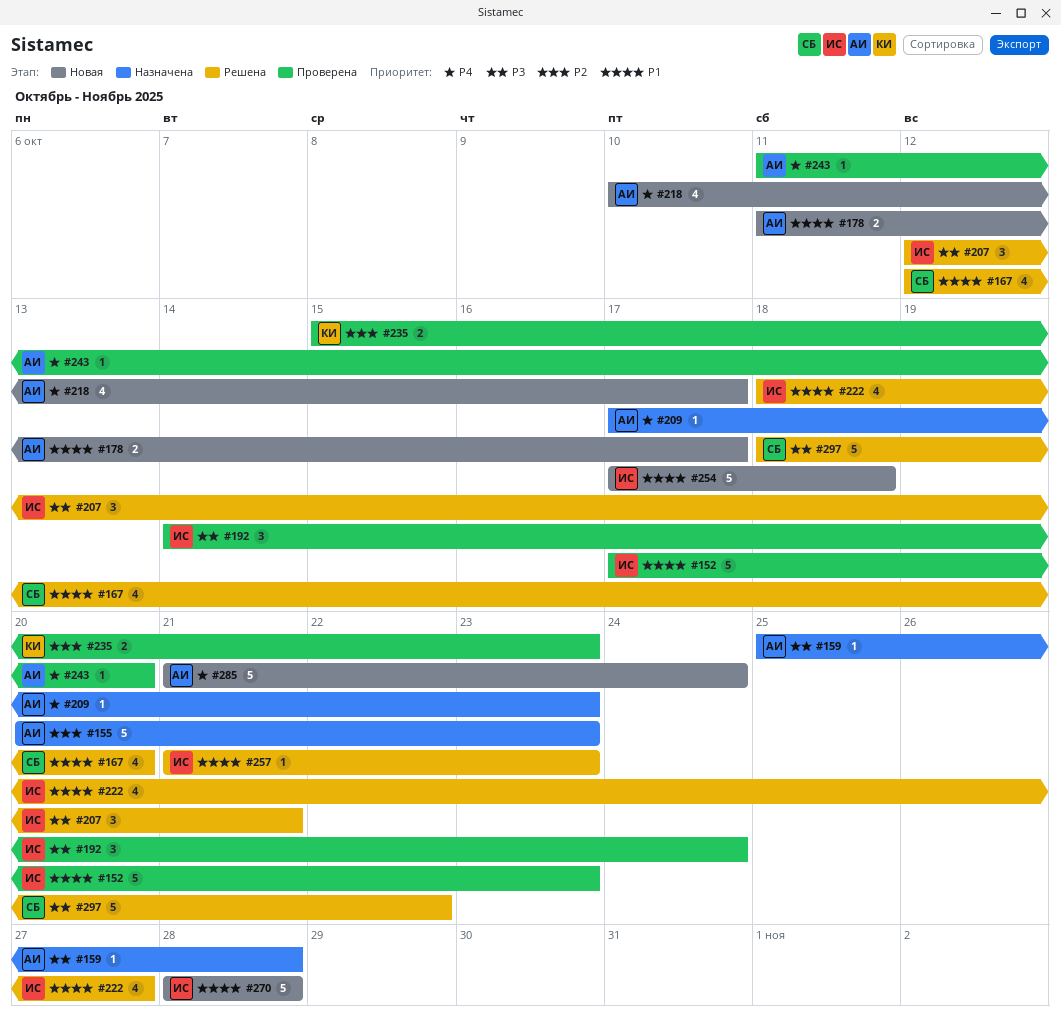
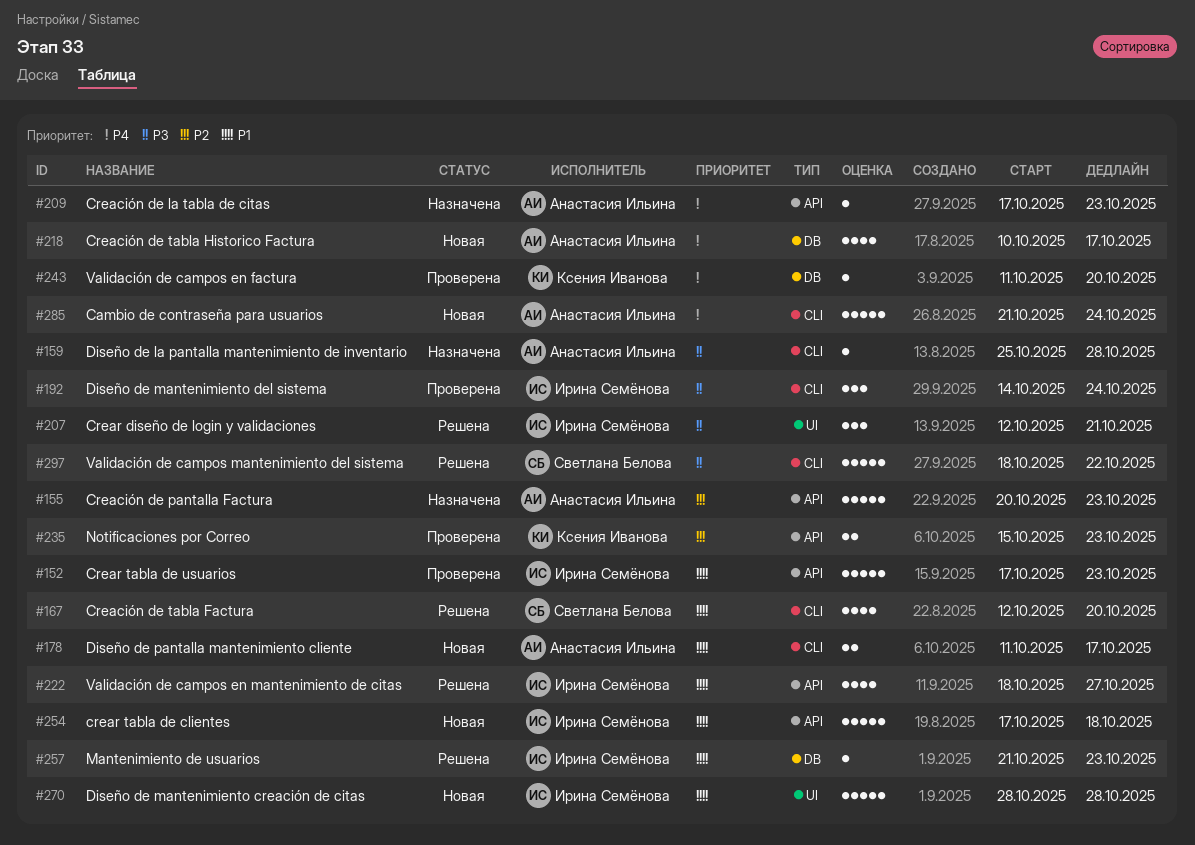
#243, owner: Анастасия Ильина -> Ксения Иванова

